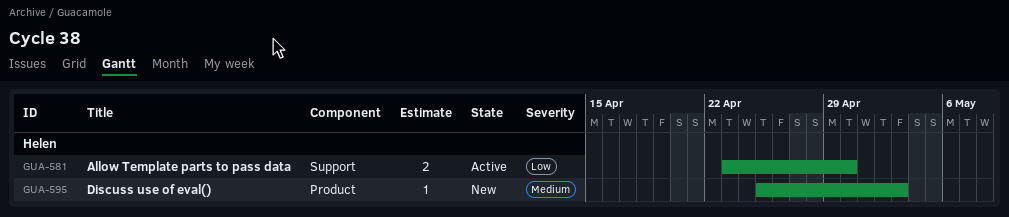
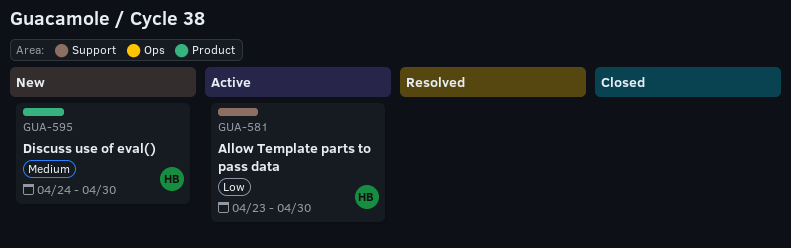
GUA-595, start: Apr 25 -> Apr 24
GUA-595, due: May 3 -> Apr 30

